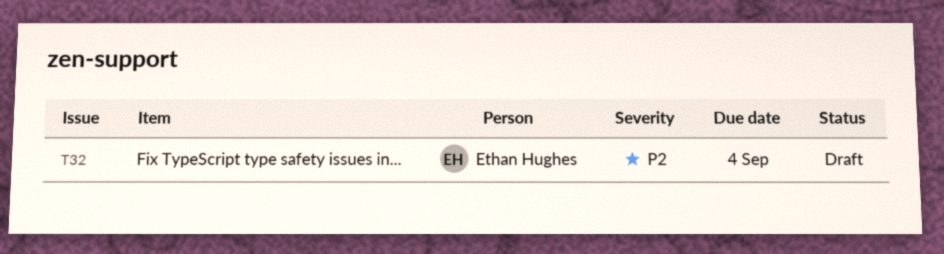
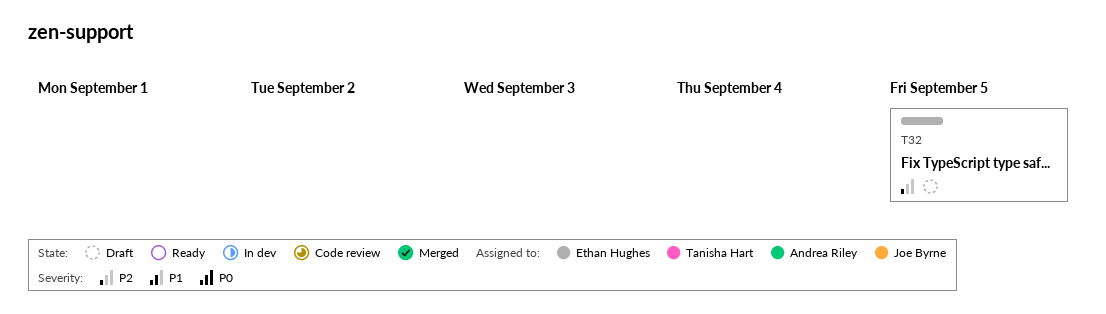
T32, due: Sep 4 -> Sep 5

